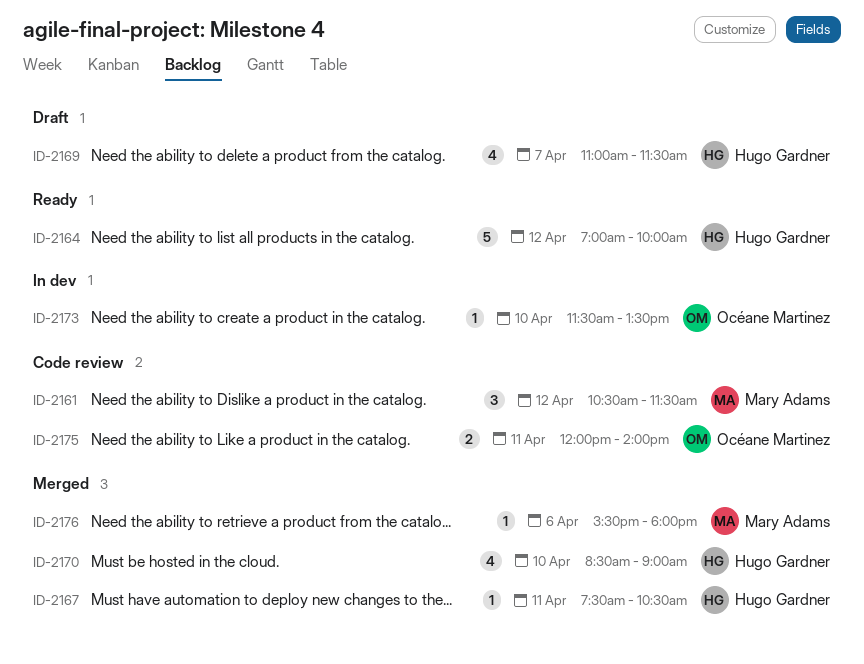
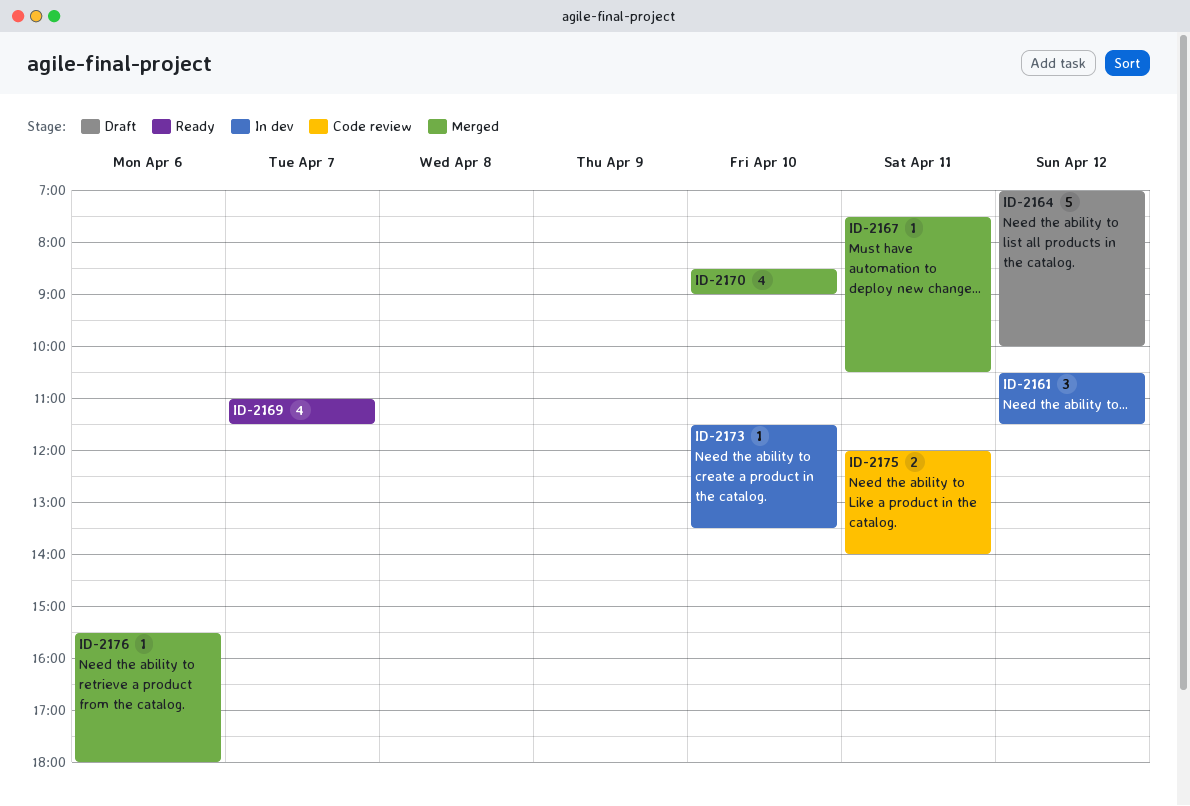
ID-2161, status: Code review -> In dev
ID-2164, status: Ready -> Draft
ID-2169, status: Draft -> Ready

